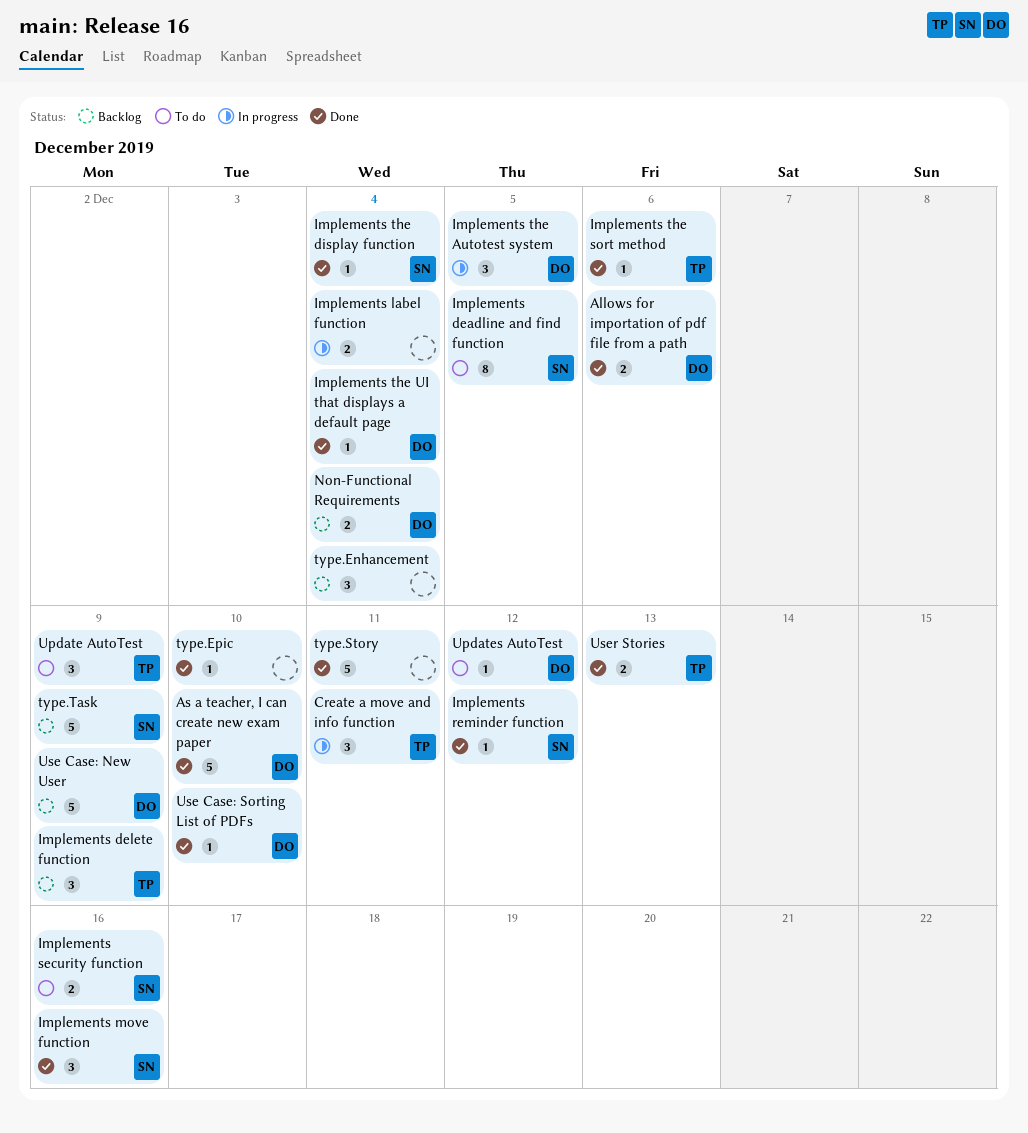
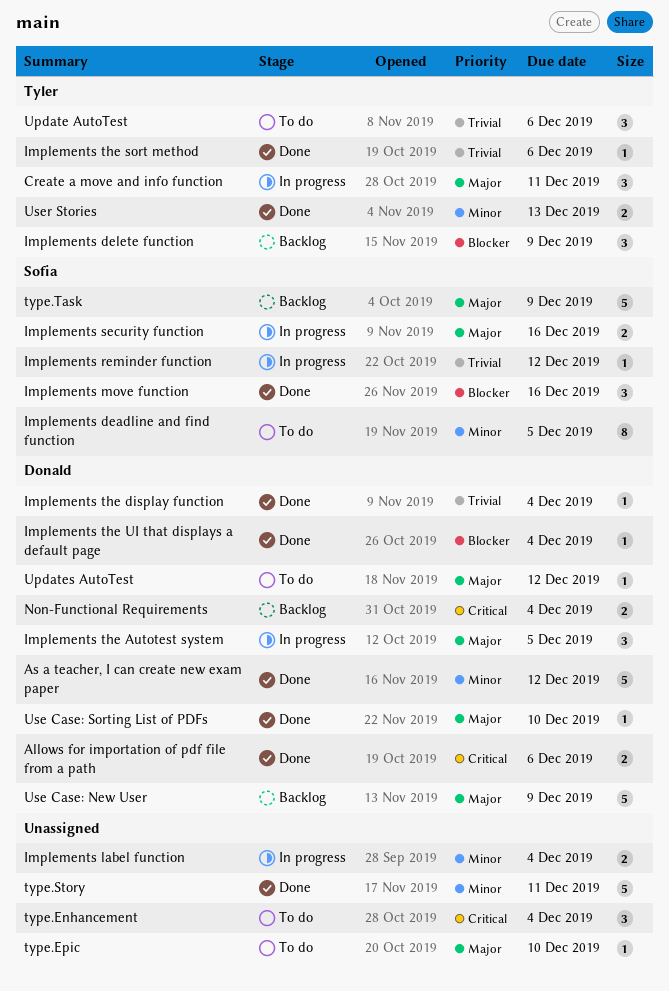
As a teacher, I can create new exam paper, due: Dec 10 -> Dec 12
Implements reminder function, status: Done -> In progress
Implements security function, status: To do -> In progress
Implements the display function, owner: Sofia -> Donald
type.Enhancement, status: Backlog -> To do
type.Epic, status: Done -> To do
Update AutoTest, due: Dec 9 -> Dec 6

